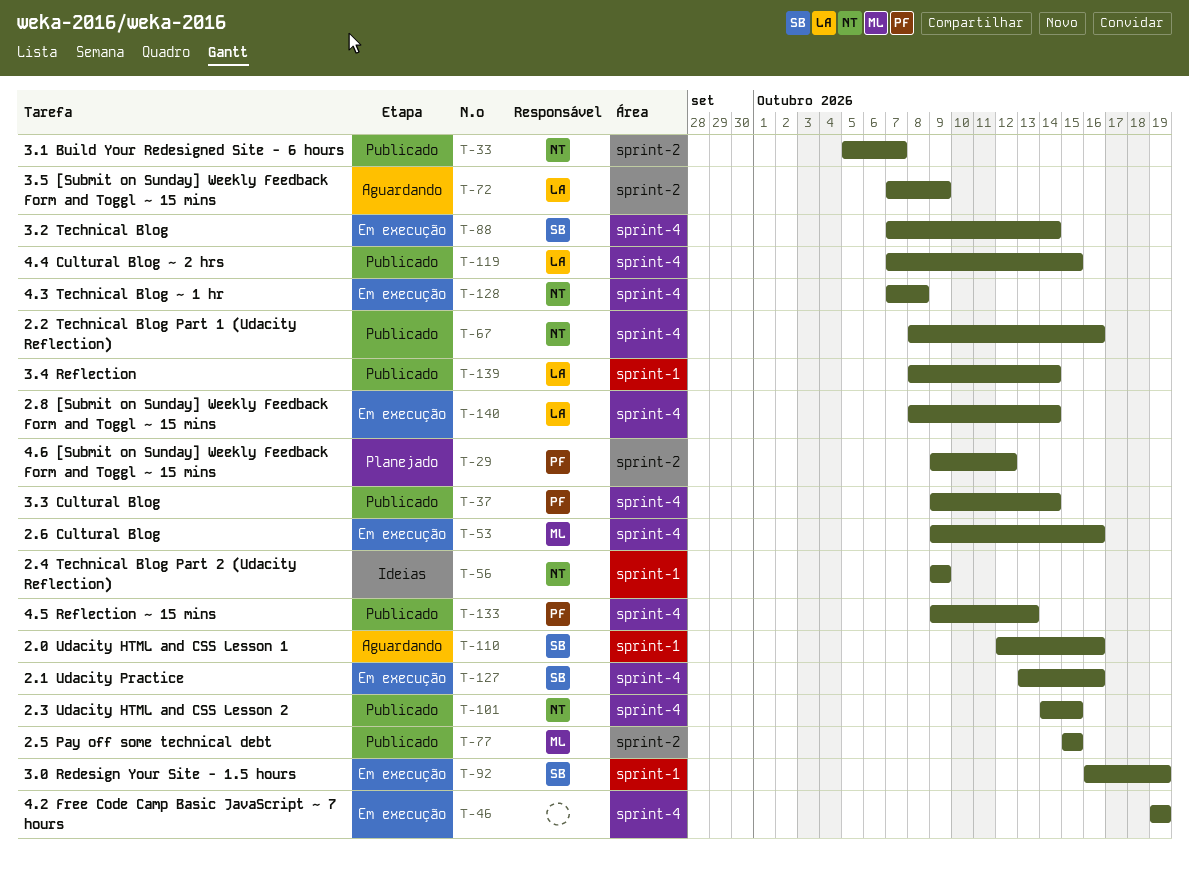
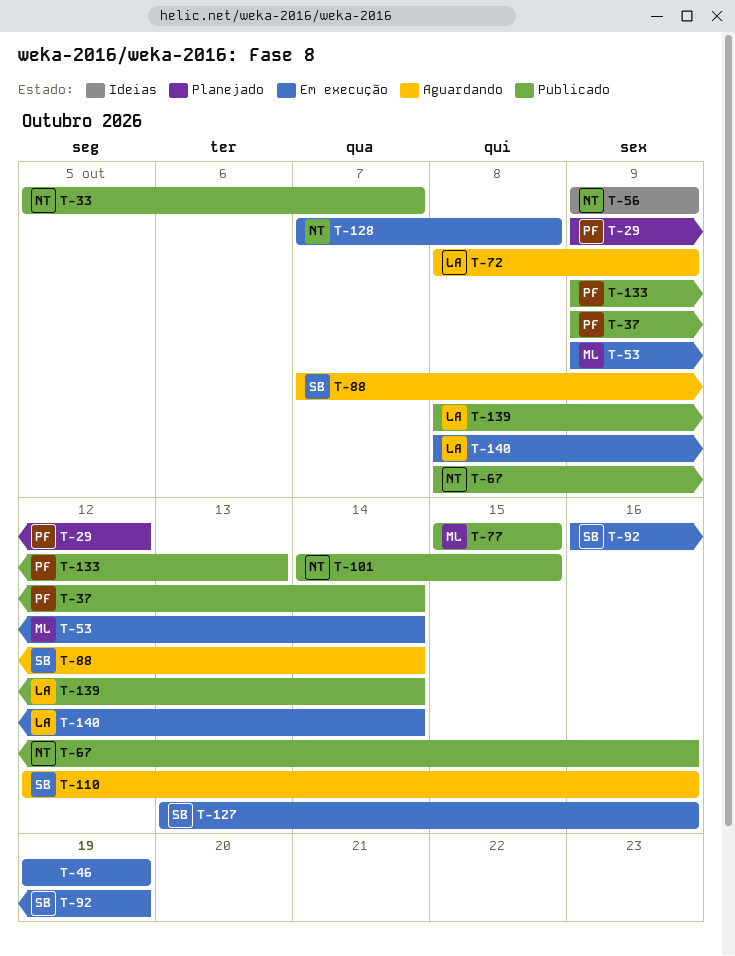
T-53, due: Oct 16 -> Oct 14
T-72, start: Oct 7 -> Oct 8
T-88, status: Em execução -> Aguardando
T-119: present -> none

